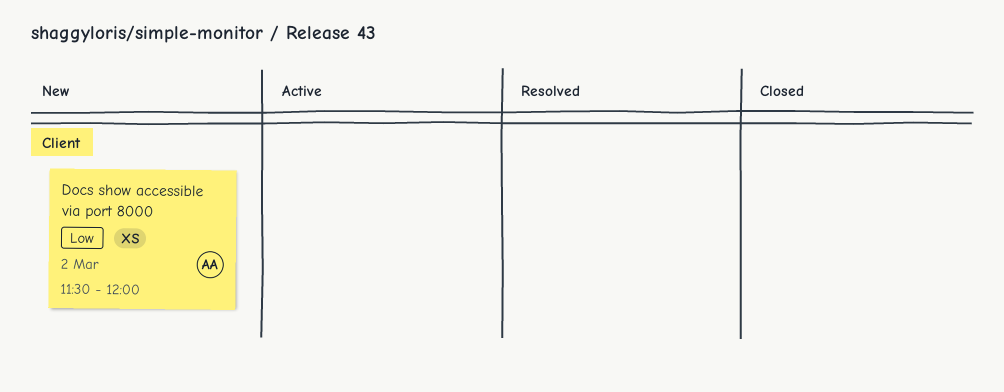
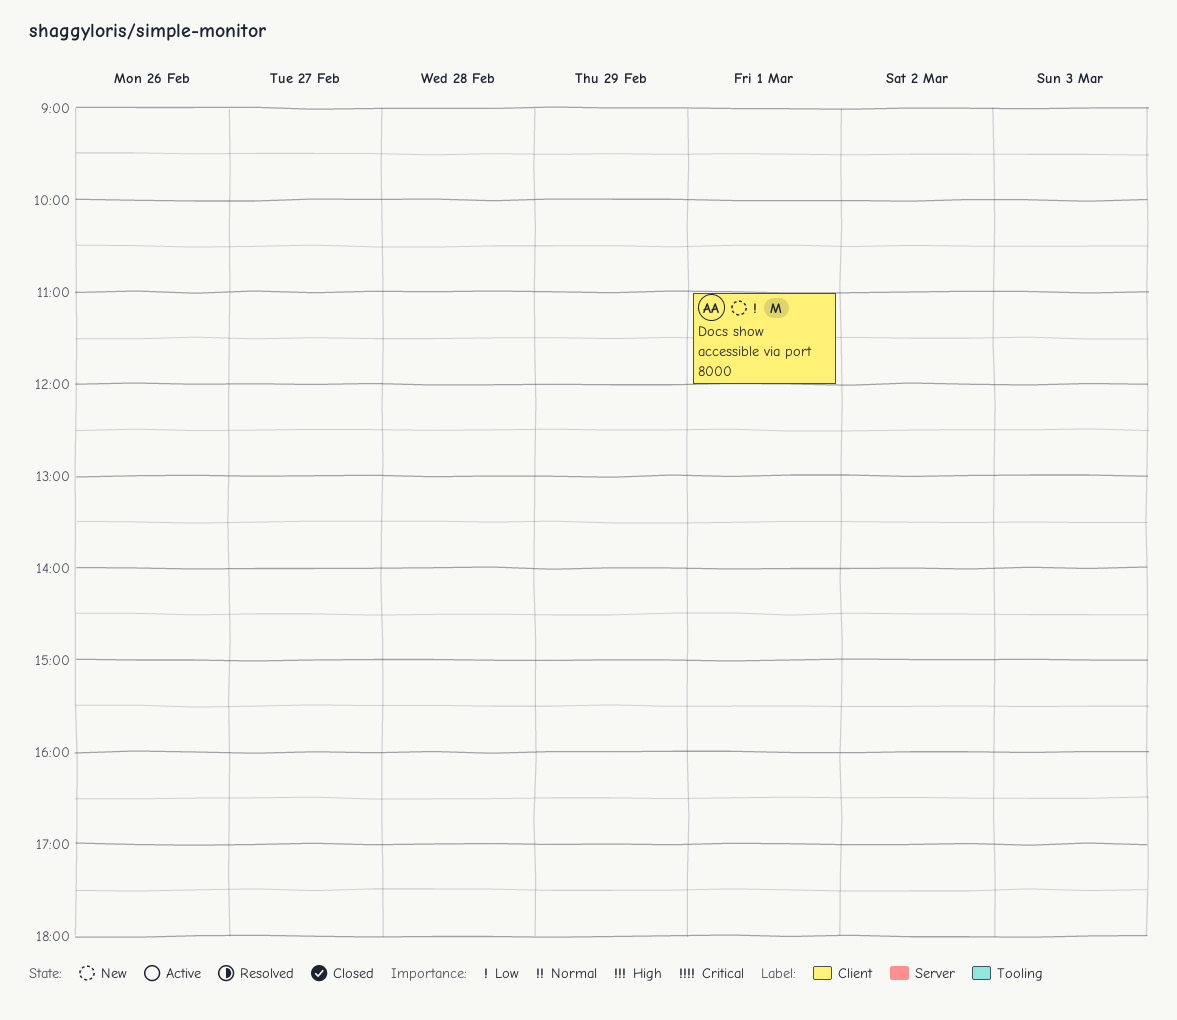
Docs show accessible via port 8000, estimate: XS -> M
Docs show accessible via port 8000, day: Mar 2 -> Mar 1
Docs show accessible via port 8000, begins: 11:30 -> 11:00

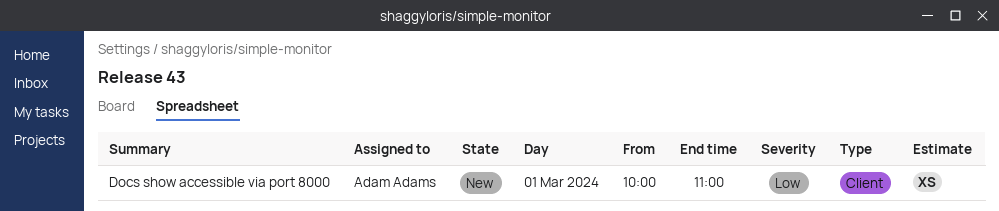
Docs show accessible via port 8000, estimate: M -> XS
Docs show accessible via port 8000, begins: 11:00 -> 10:00
Docs show accessible via port 8000, ends: 12:00 -> 11:00

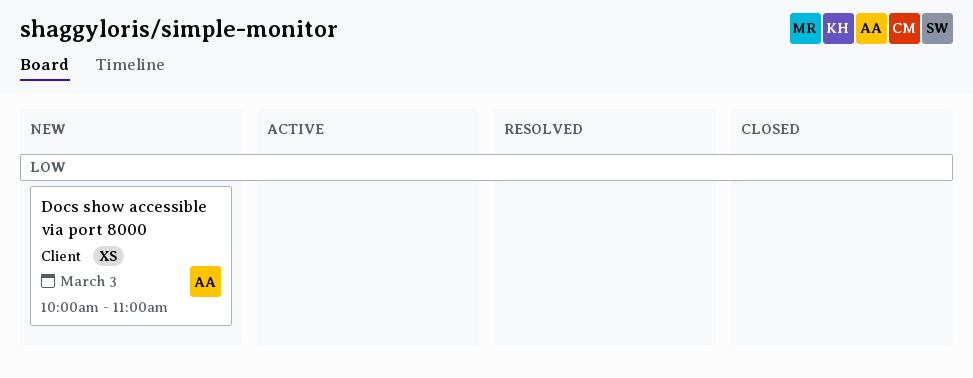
Docs show accessible via port 8000, day: Mar 1 -> Mar 3

